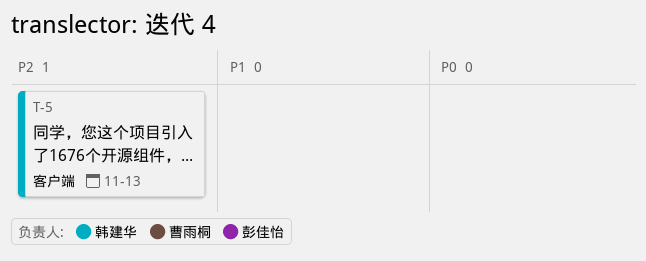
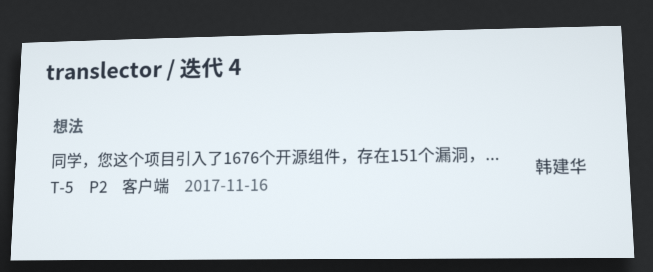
T-5, due: Nov 13 -> Nov 16

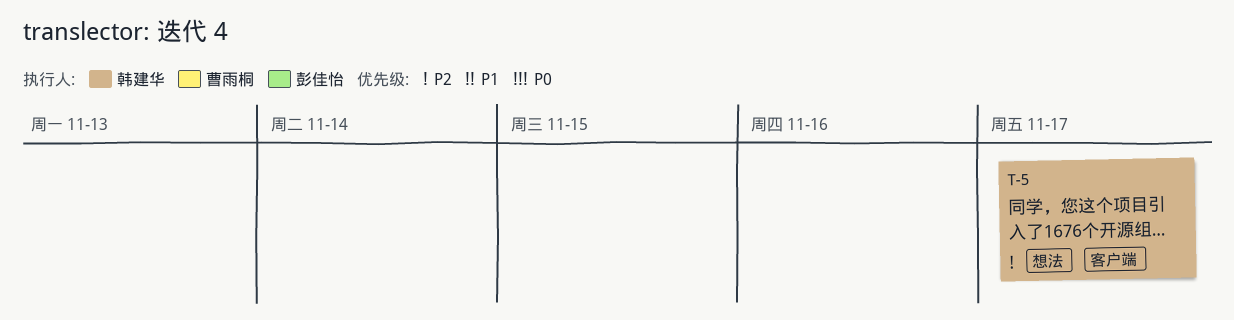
T-5, due: Nov 16 -> Nov 17

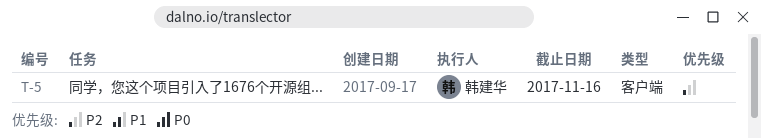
T-5, due: Nov 17 -> Nov 16

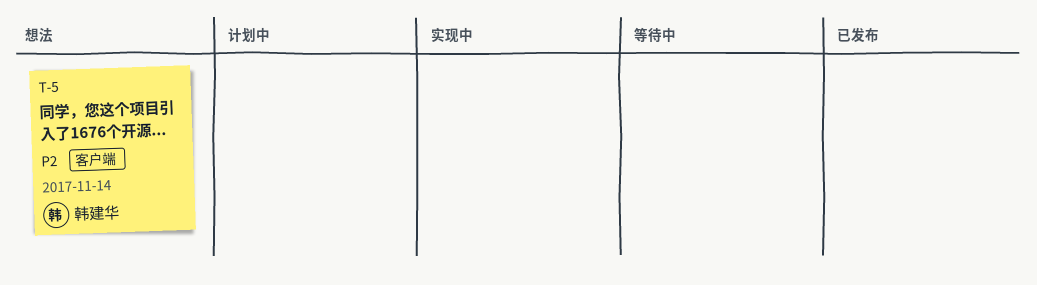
T-5, due: Nov 16 -> Nov 14

